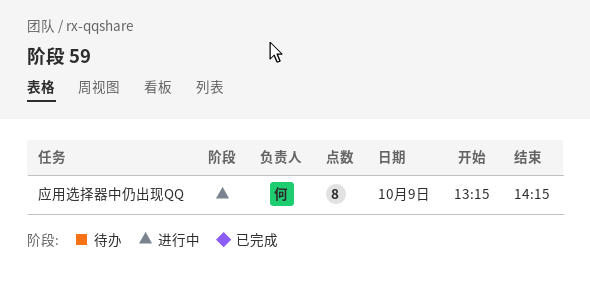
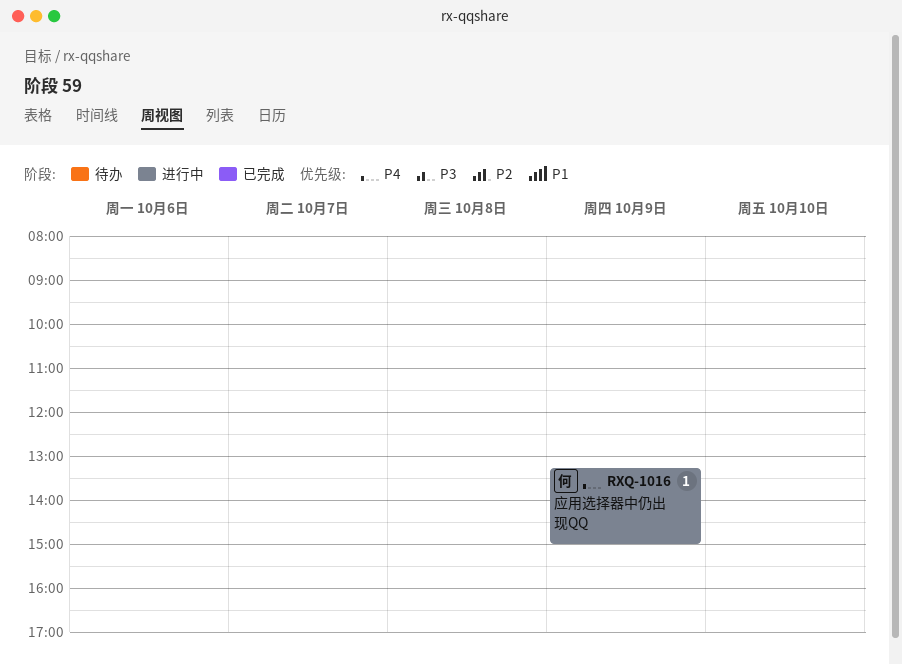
应用选择器中仍出现QQ, estimate: 8 -> 1
应用选择器中仍出现QQ, ends: 14:15 -> 15:00

